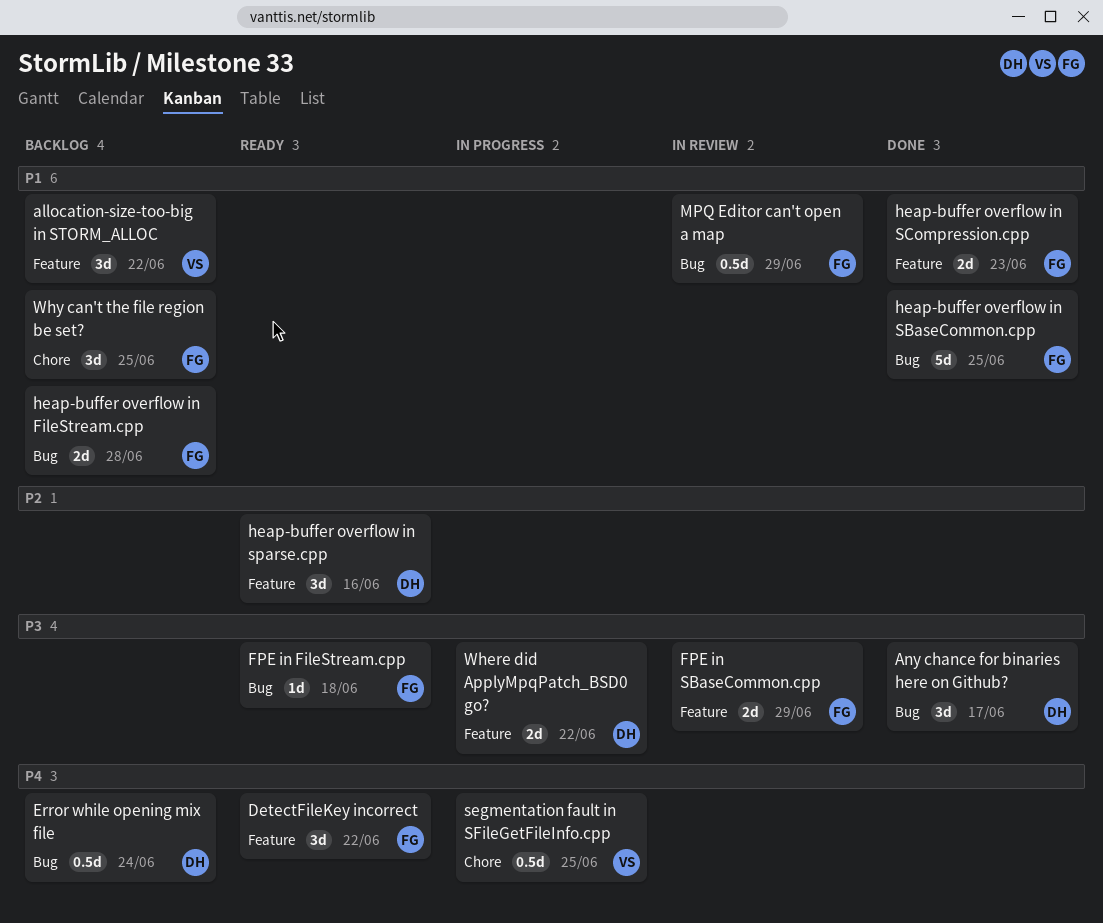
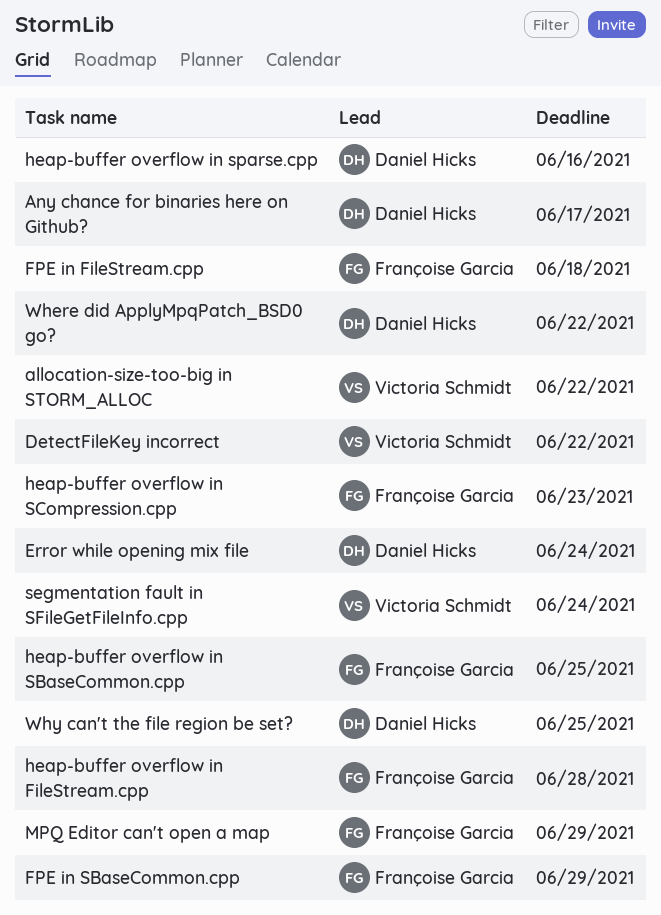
DetectFileKey incorrect, owner: Françoise Garcia -> Victoria Schmidt
segmentation fault in SFileGetFileInfo.cpp, due: Jun 25 -> Jun 24
Why can't the file region be set?, owner: Françoise Garcia -> Daniel Hicks

